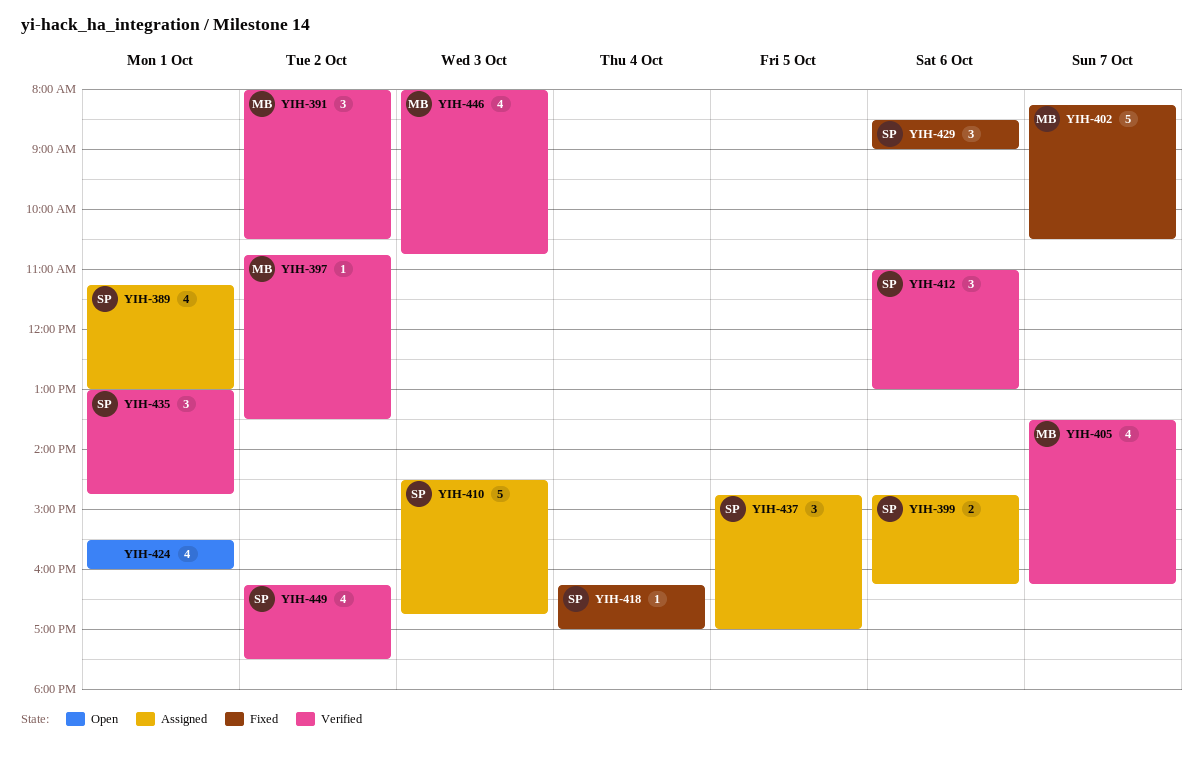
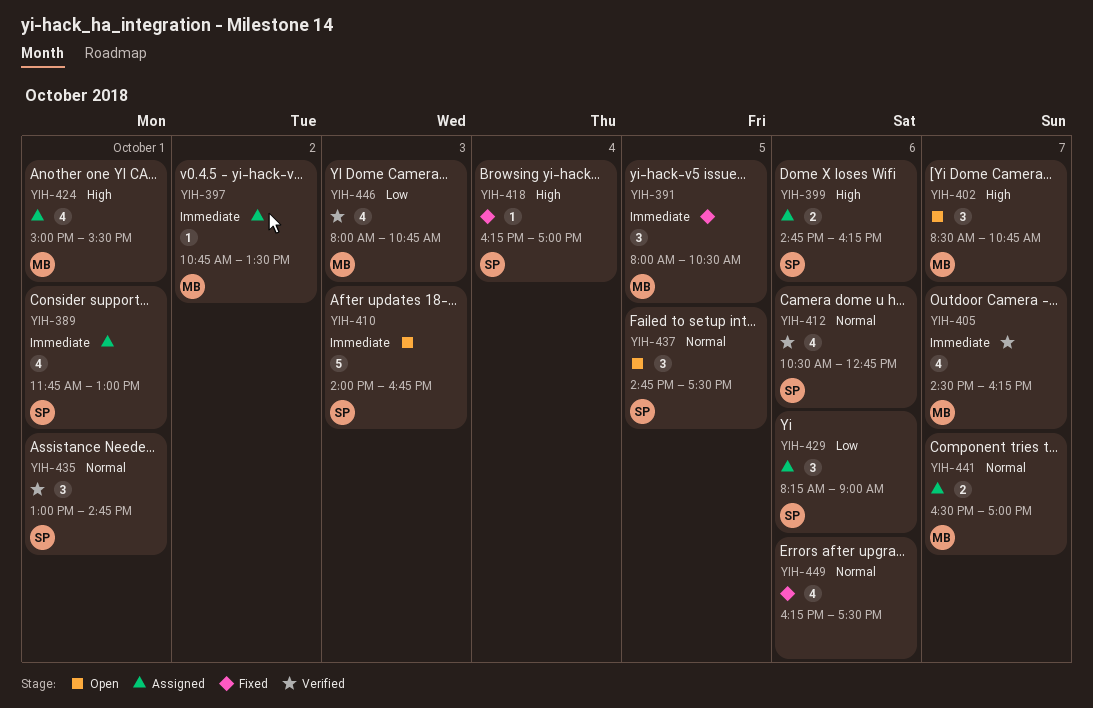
YIH-389, begins: 11:15 -> 11:45
YIH-391, status: Verified -> Fixed
YIH-391, day: Oct 2 -> Oct 5
YIH-397, status: Verified -> Assigned
YIH-402, status: Fixed -> Open
YIH-402, estimate: 5 -> 3
YIH-402, begins: 08:15 -> 08:30
YIH-402, ends: 10:30 -> 10:45
YIH-405, begins: 13:30 -> 14:30
YIH-410, status: Assigned -> Open
YIH-410, begins: 14:30 -> 14:00
YIH-412, estimate: 3 -> 4
YIH-412, begins: 11:00 -> 10:30
YIH-412, ends: 13:00 -> 12:45
YIH-424, status: Open -> Assigned
YIH-424, owner: none -> MB
YIH-424, begins: 15:30 -> 15:00
YIH-424, ends: 16:00 -> 15:30
YIH-429, status: Fixed -> Assigned
YIH-429, begins: 08:30 -> 08:15
YIH-437, status: Assigned -> Open
YIH-437, ends: 17:00 -> 17:30
YIH-441: none -> present
YIH-449, status: Verified -> Fixed
YIH-449, owner: SP -> none
YIH-449, day: Oct 2 -> Oct 6

